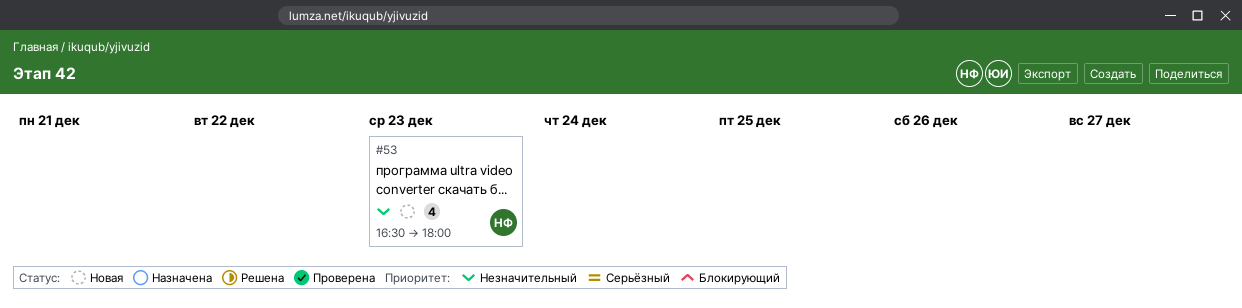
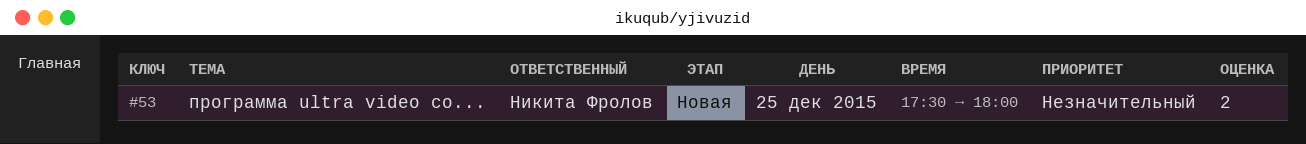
#53, estimate: 4 -> 2
#53, day: Dec 23 -> Dec 25
#53, begins: 16:30 -> 17:30

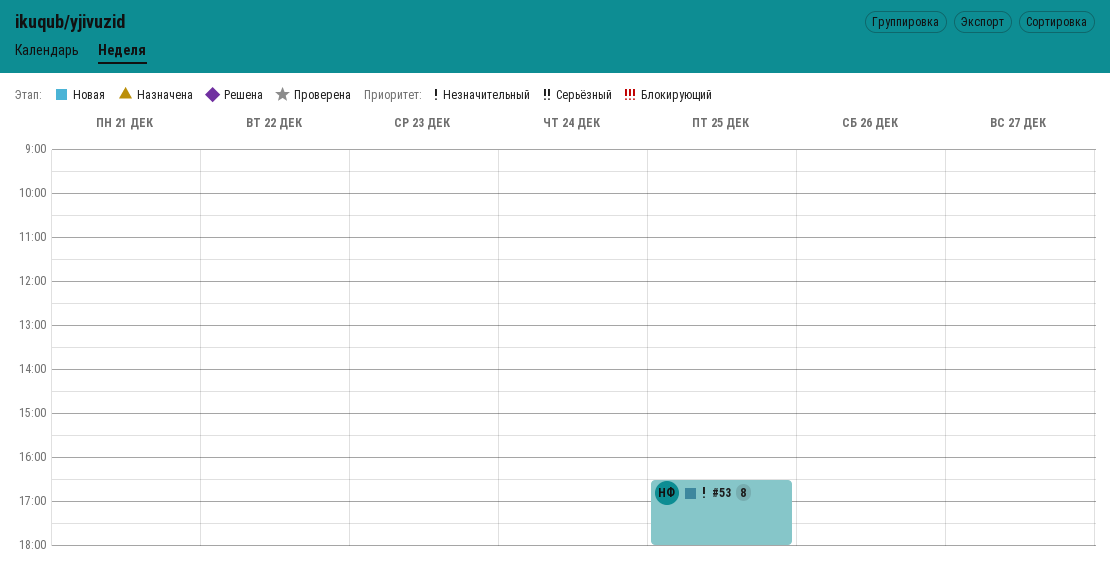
#53, estimate: 2 -> 8
#53, begins: 17:30 -> 16:30

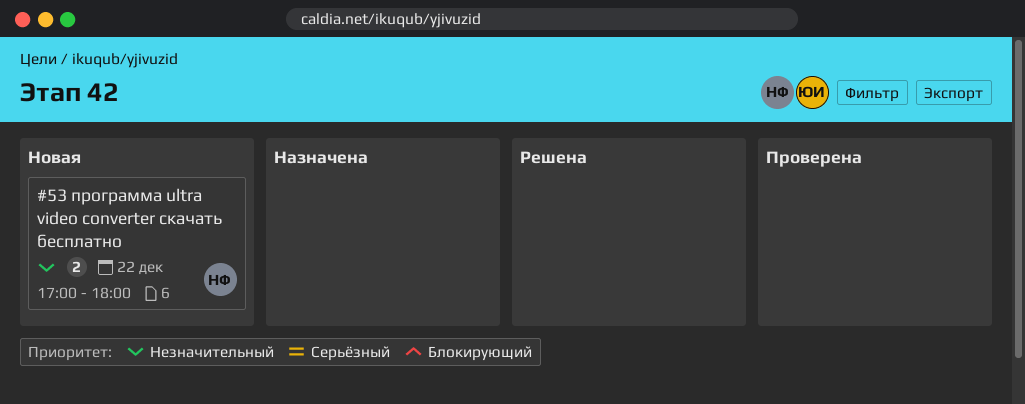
#53, estimate: 8 -> 2
#53, day: Dec 25 -> Dec 22
#53, begins: 16:30 -> 17:00

